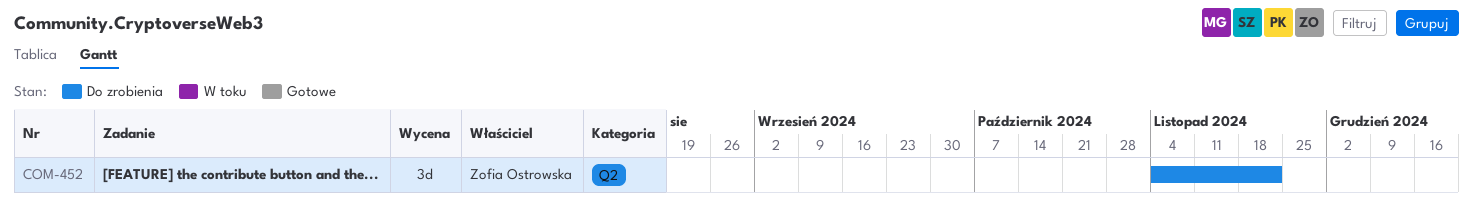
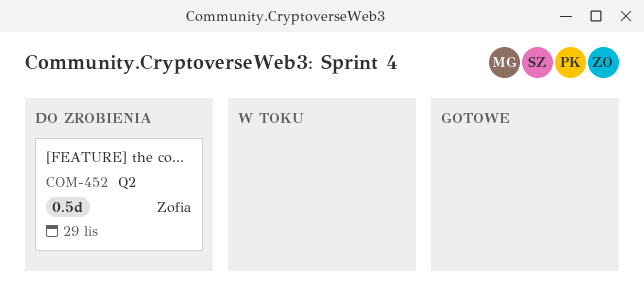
COM-452, estimate: 3d -> 0.5d
COM-452, due: Nov 22 -> Nov 29

